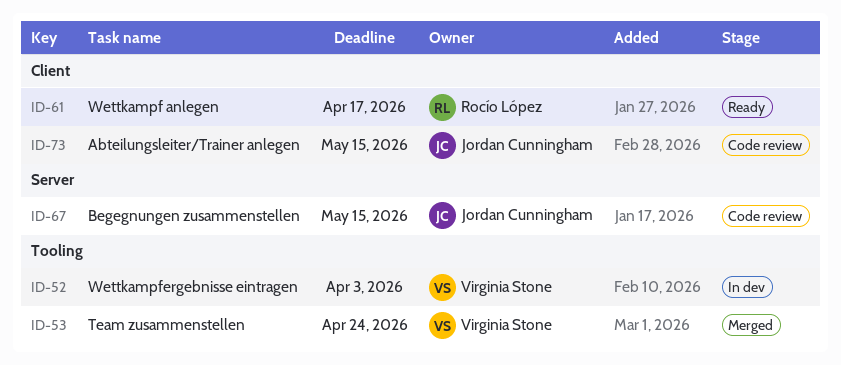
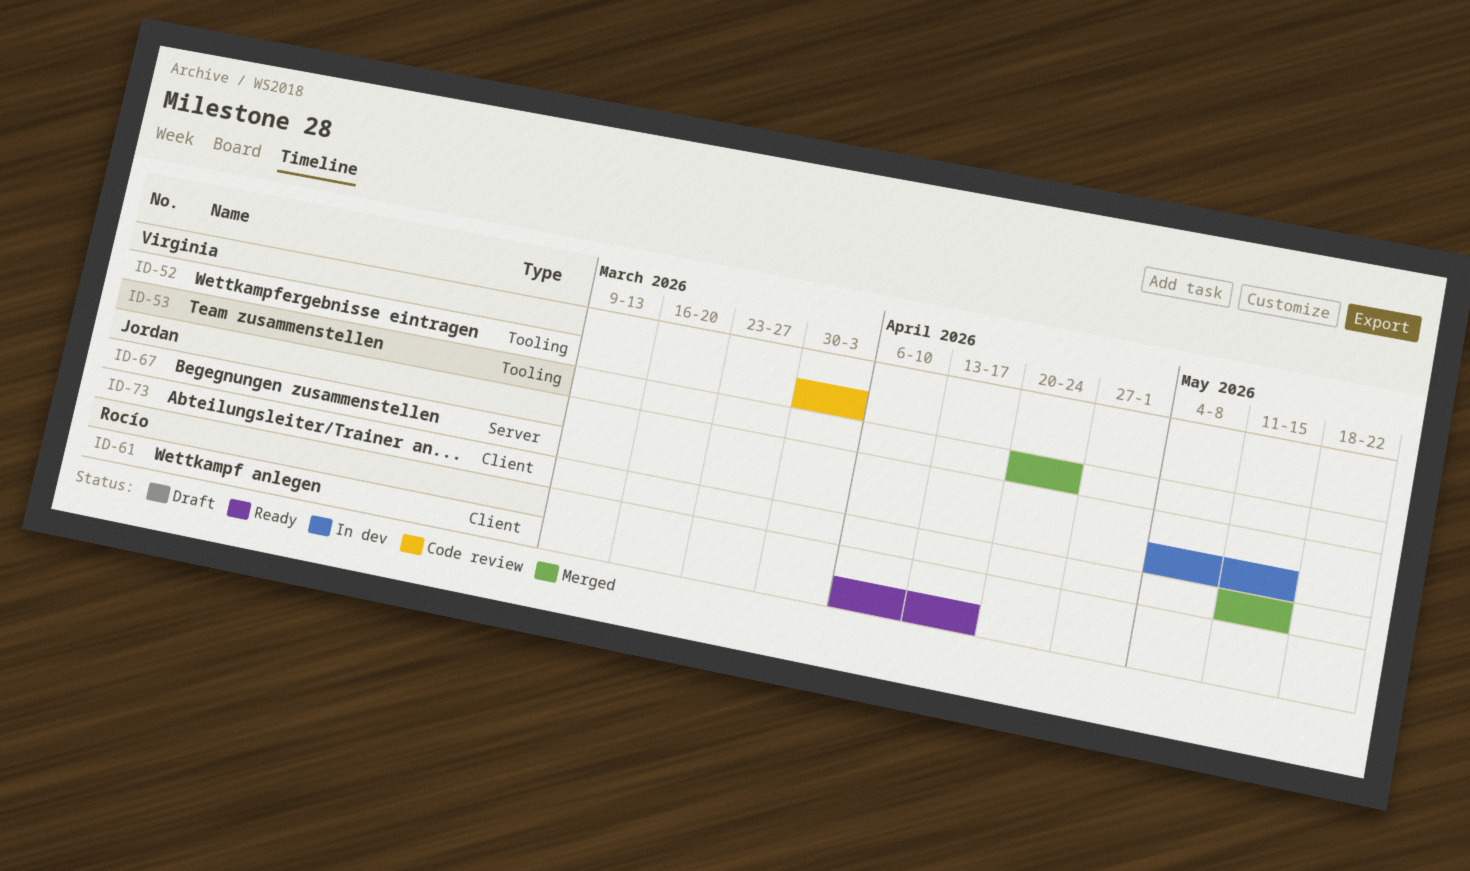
ID-52, status: In dev -> Code review
ID-67, status: Code review -> In dev
ID-73, status: Code review -> Merged

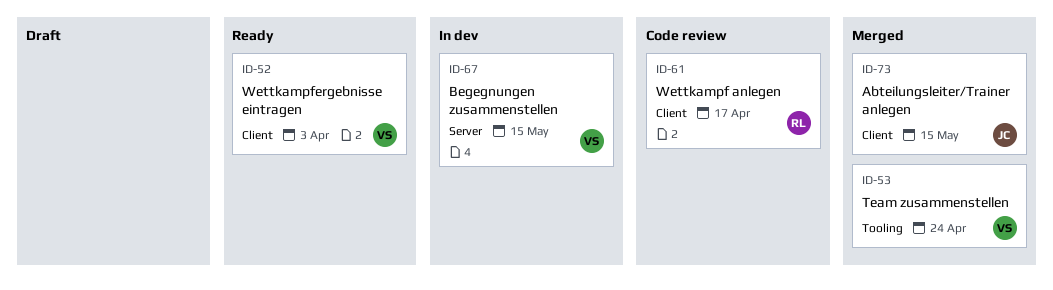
ID-52, status: Code review -> Ready
ID-52, label: Tooling -> Client
ID-61, status: Ready -> Code review
ID-67, owner: Jordan -> Virginia

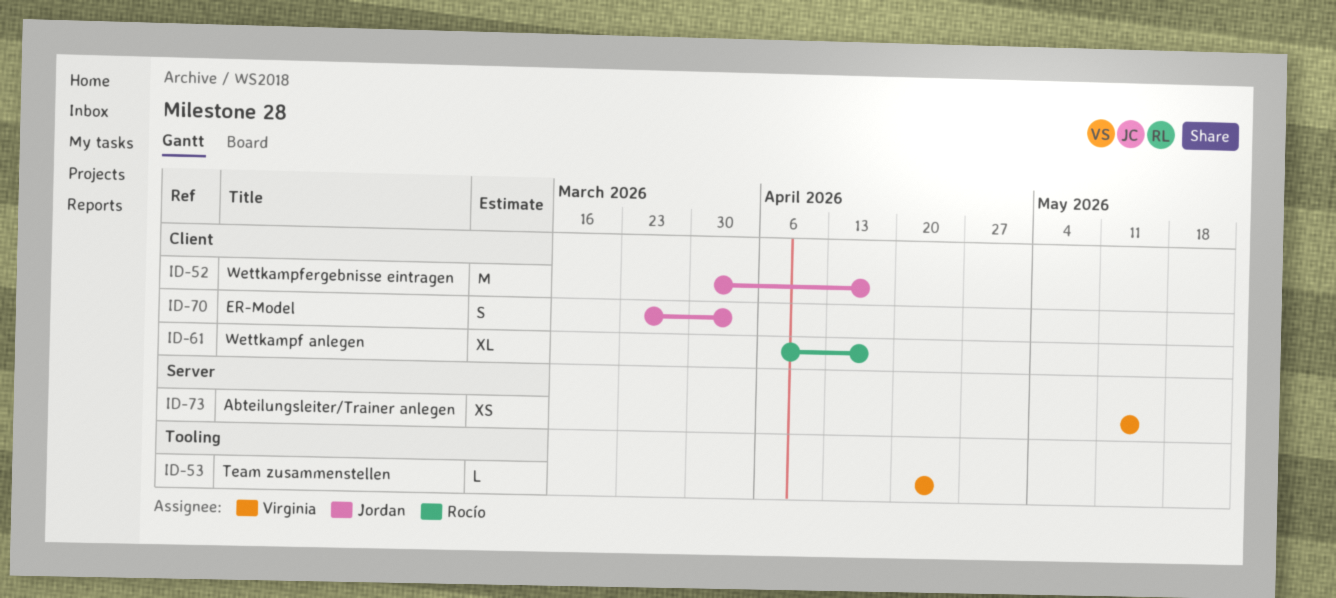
ID-52, owner: Virginia -> Jordan
ID-52, due: Apr 3 -> Apr 17
ID-67: present -> none
ID-70: none -> present
ID-73, owner: Jordan -> Virginia
ID-73, label: Client -> Server

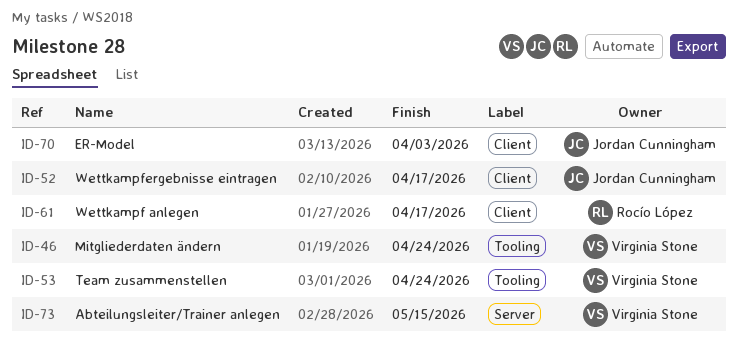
ID-46: none -> present

